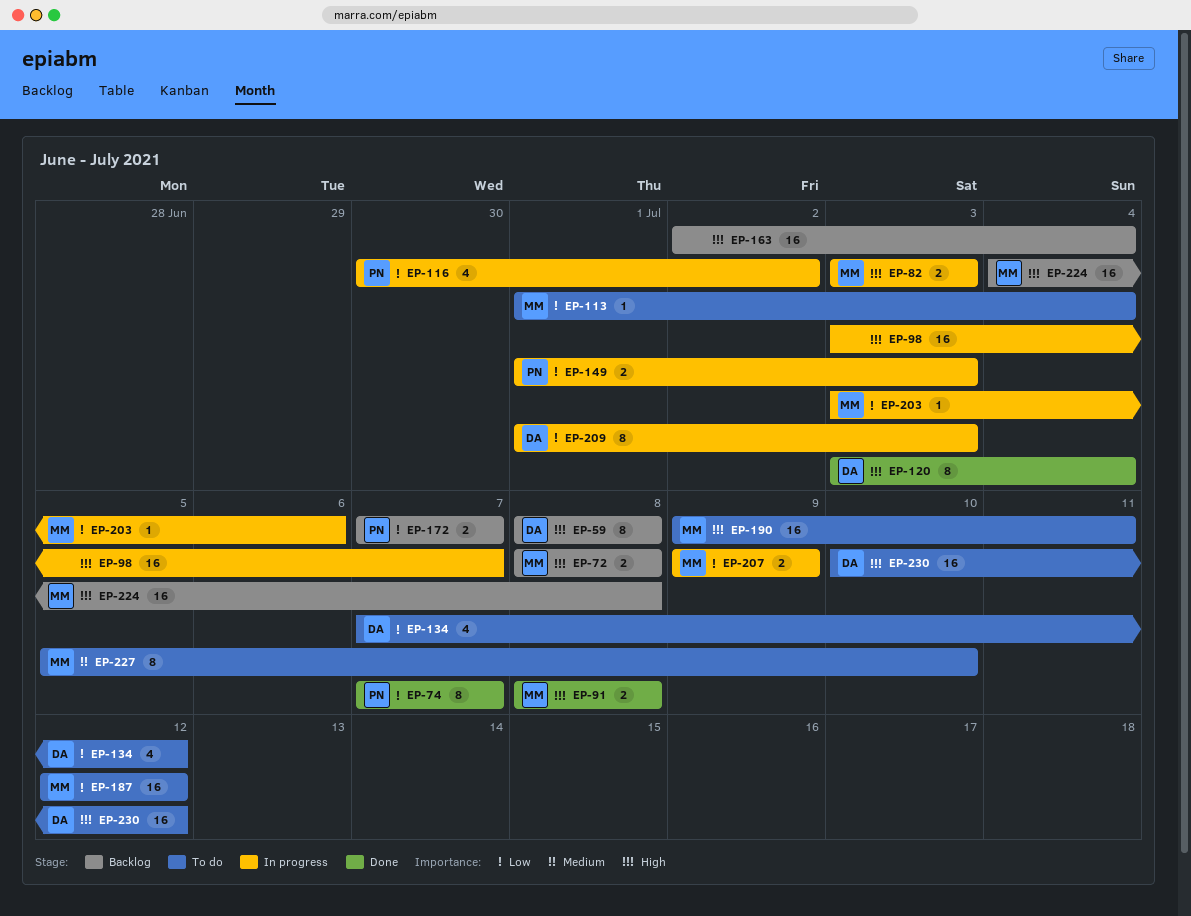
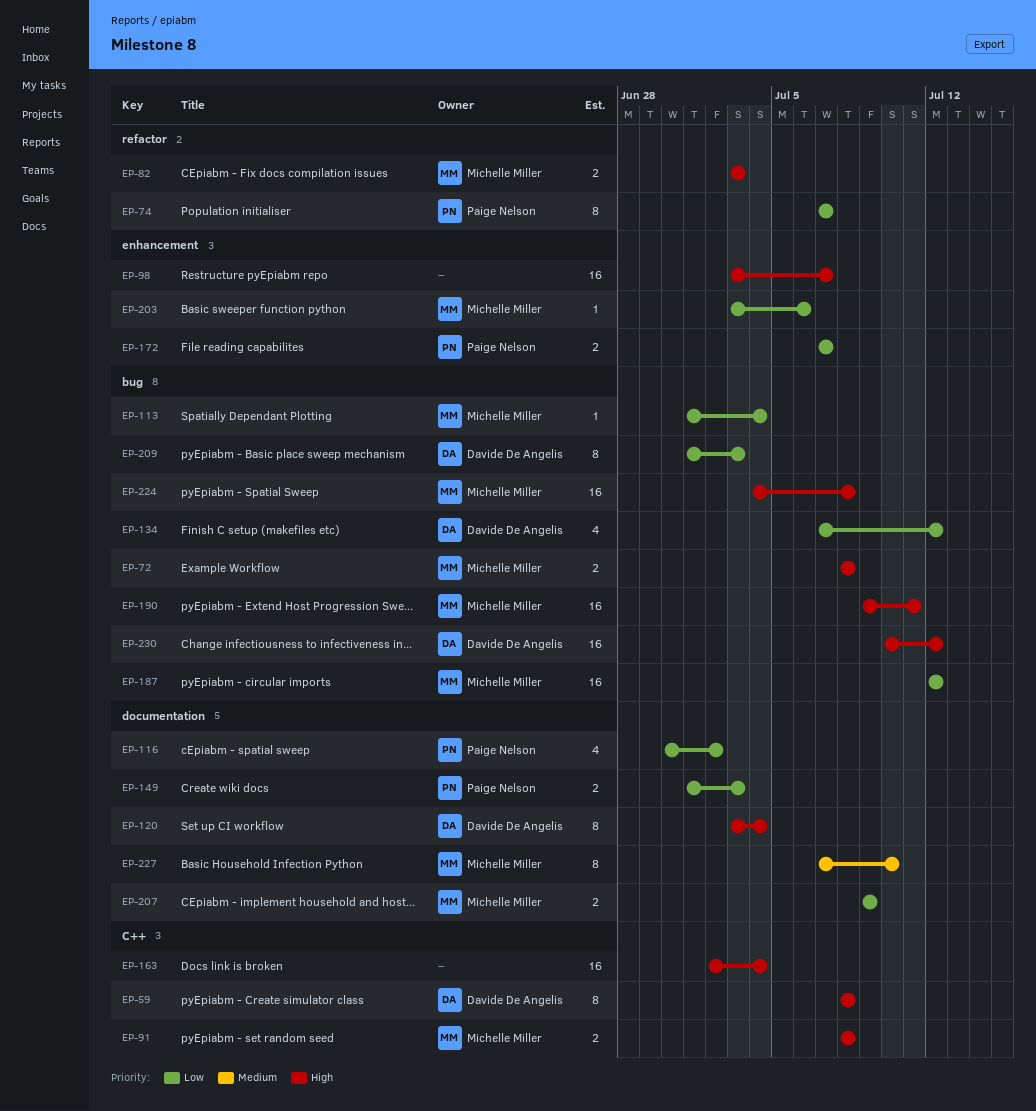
EP-227, start: Jul 5 -> Jul 7

